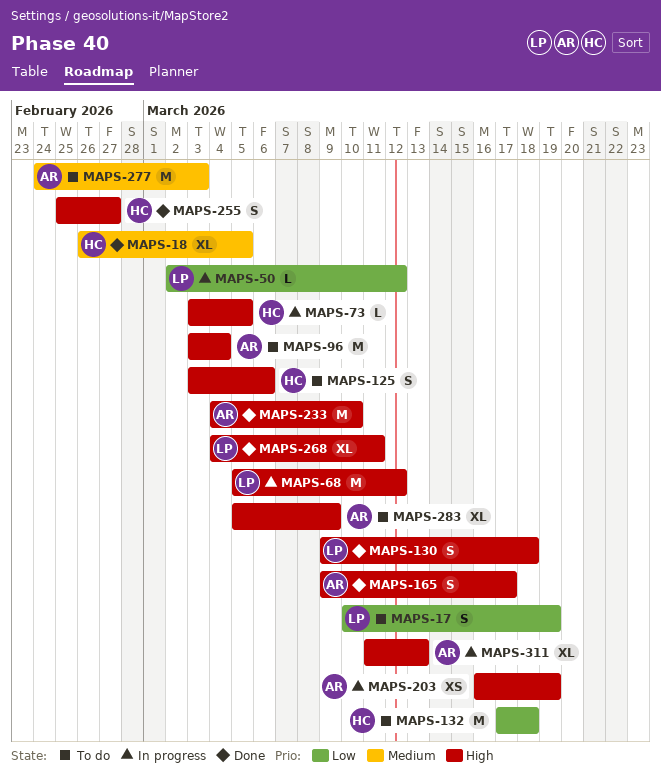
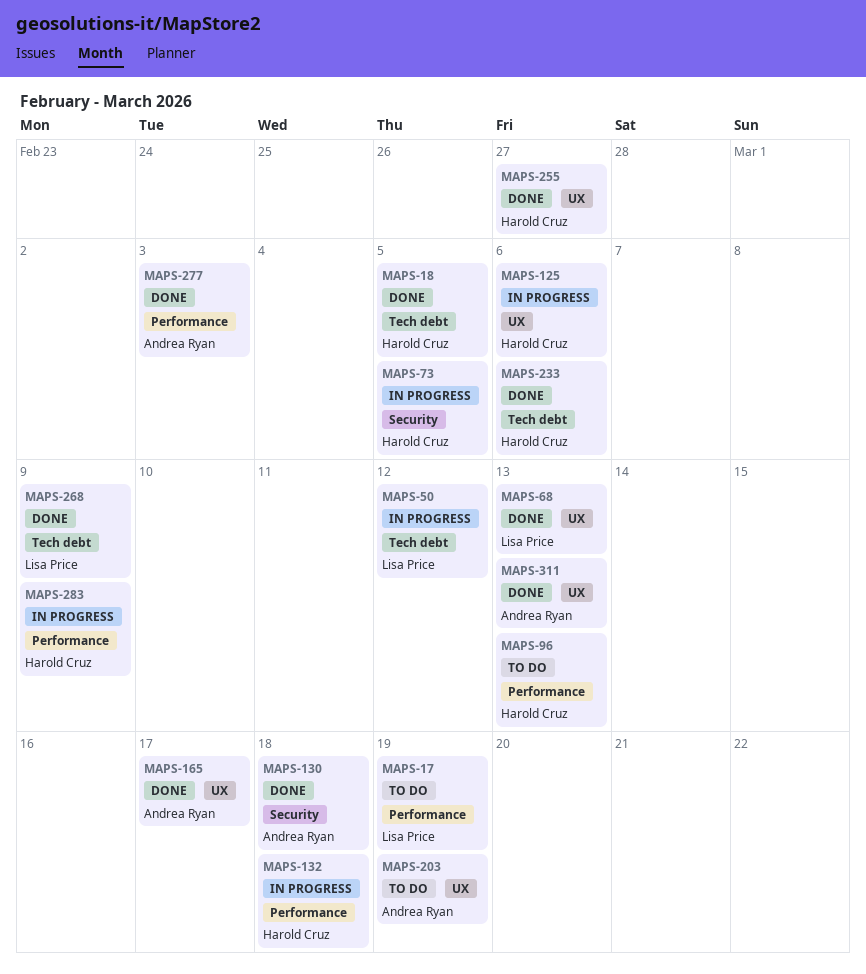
MAPS-68, status: In progress -> Done
MAPS-68, due: Mar 12 -> Mar 13
MAPS-96, owner: Andrea Ryan -> Harold Cruz
MAPS-96, due: Mar 4 -> Mar 13
MAPS-125, status: To do -> In progress
MAPS-130, owner: Lisa Price -> Andrea Ryan
MAPS-132, status: To do -> In progress
MAPS-203, status: In progress -> To do
MAPS-233, owner: Andrea Ryan -> Harold Cruz
MAPS-233, due: Mar 10 -> Mar 6
MAPS-268, due: Mar 11 -> Mar 9
MAPS-277, status: To do -> Done
MAPS-283, status: To do -> In progress
MAPS-283, owner: Andrea Ryan -> Harold Cruz
MAPS-311, status: In progress -> Done

